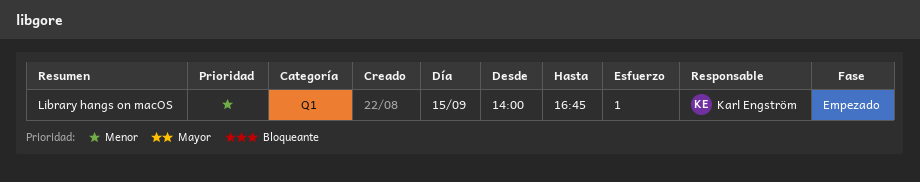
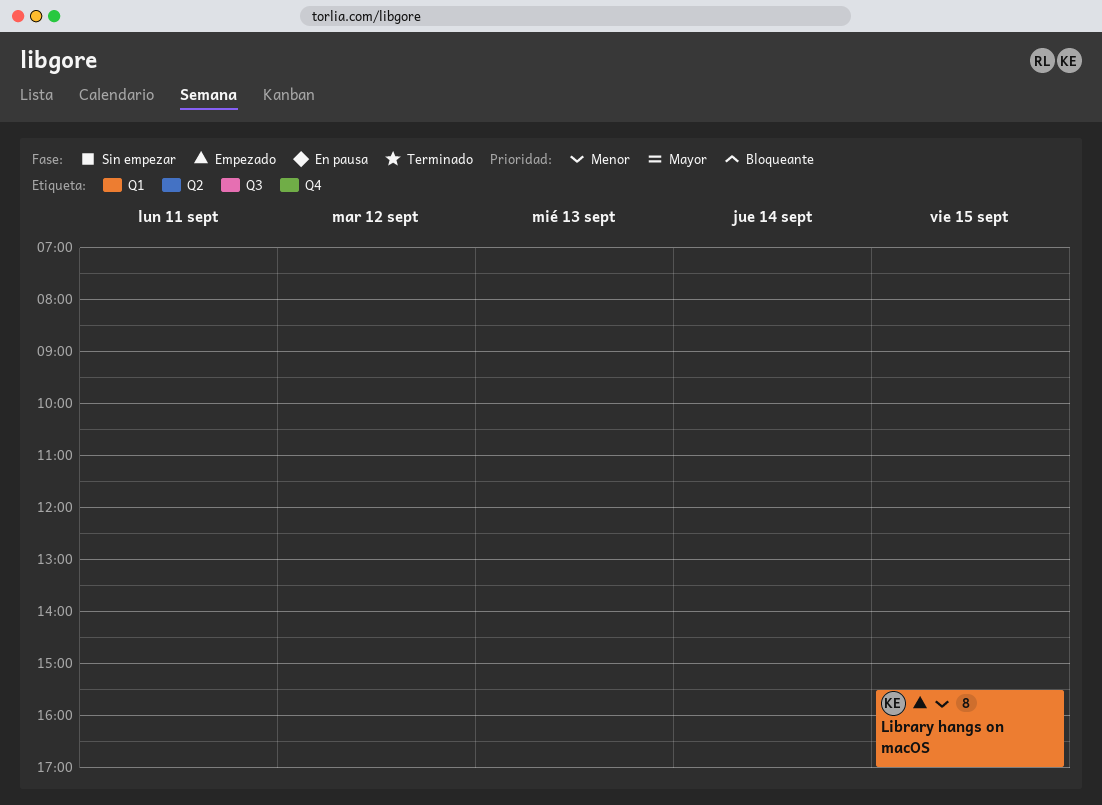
Library hangs on macOS, estimate: 1 -> 8
Library hangs on macOS, begins: 14:00 -> 15:30
Library hangs on macOS, ends: 16:45 -> 17:00

